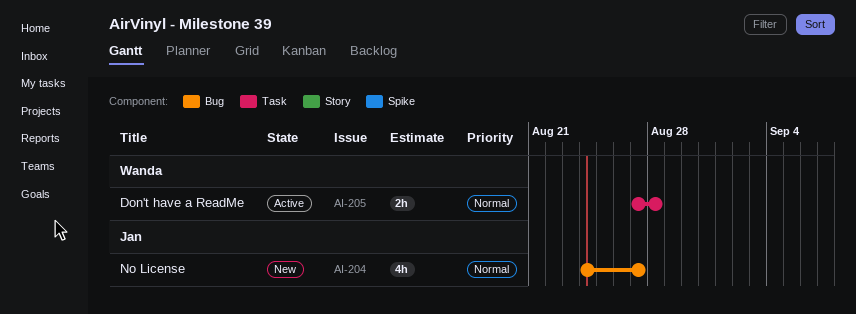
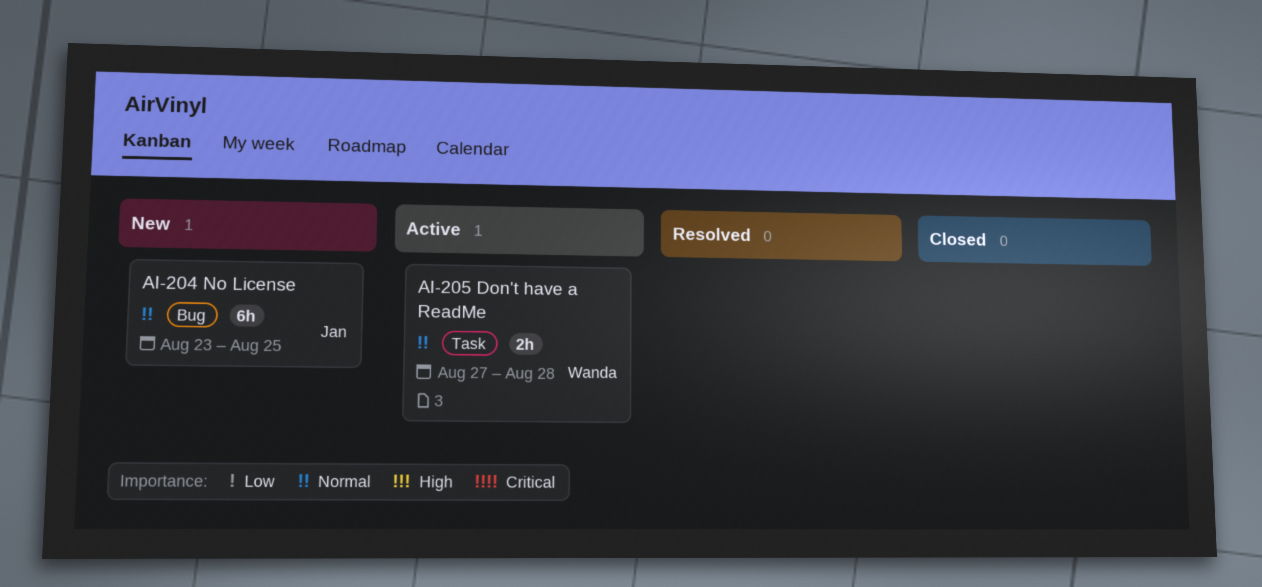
AI-204, estimate: 4h -> 6h
AI-204, start: Aug 24 -> Aug 23
AI-204, due: Aug 27 -> Aug 25

